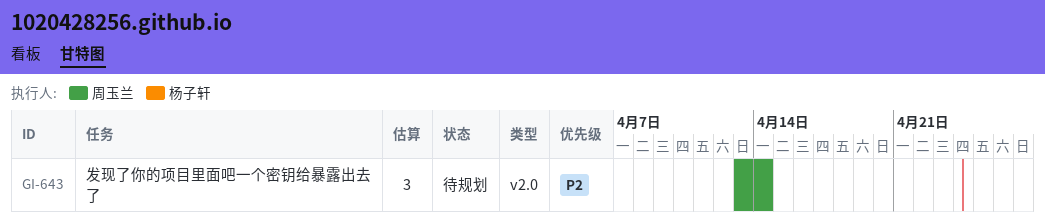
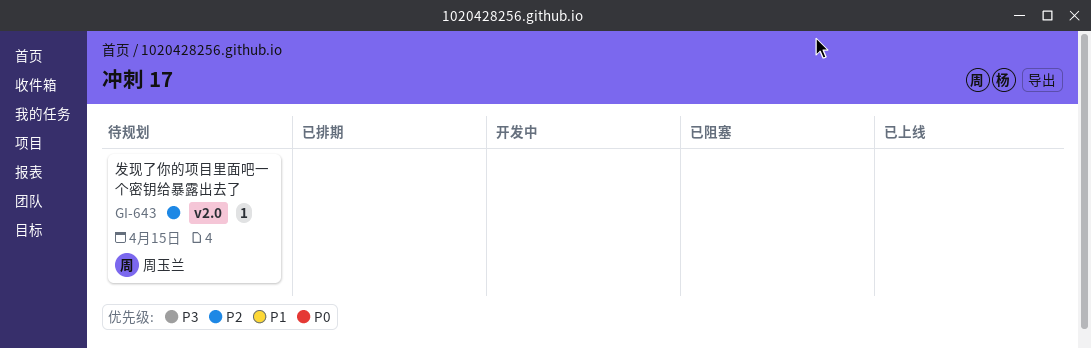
GI-643, estimate: 3 -> 1
GI-643, due: Apr 14 -> Apr 15

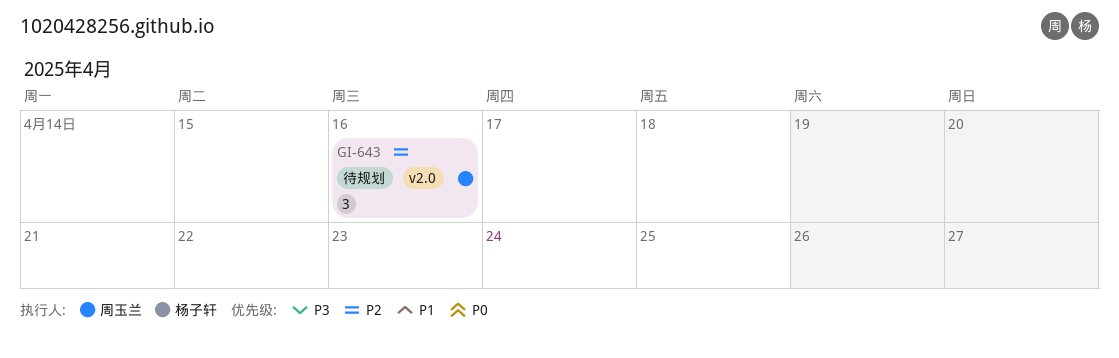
GI-643, estimate: 1 -> 3
GI-643, due: Apr 15 -> Apr 16

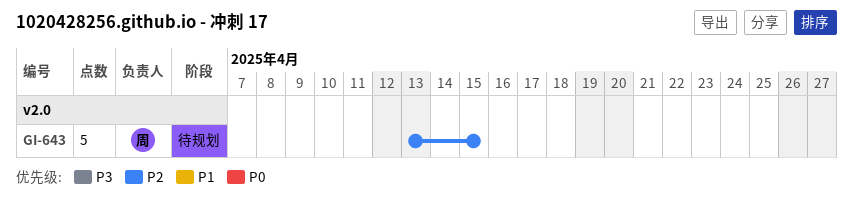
GI-643, estimate: 3 -> 5
GI-643, due: Apr 16 -> Apr 15

